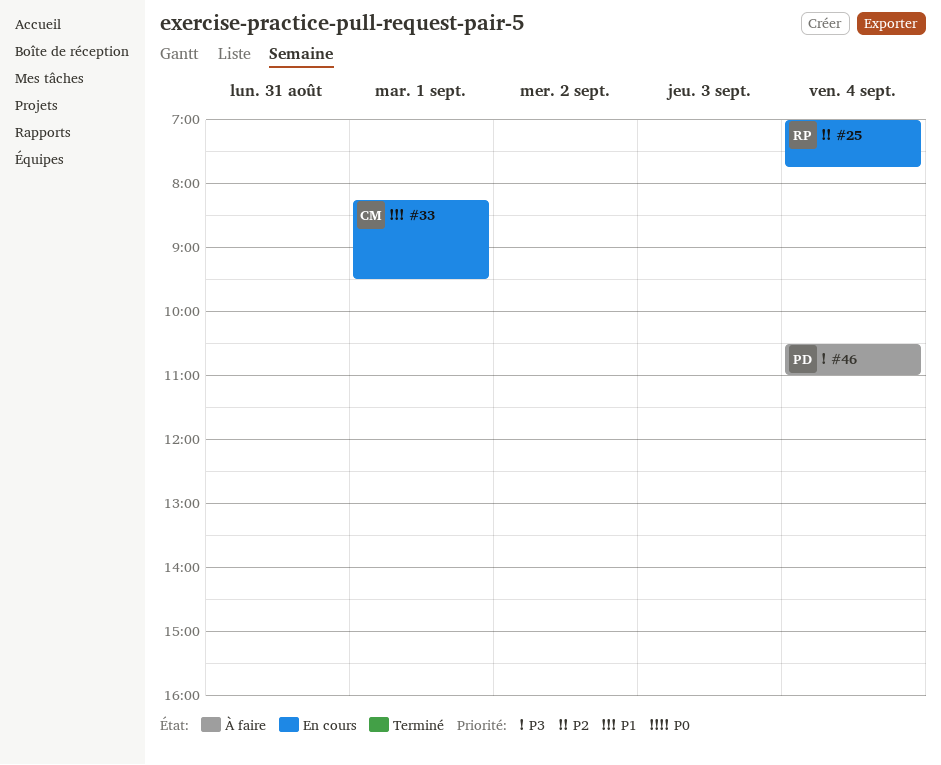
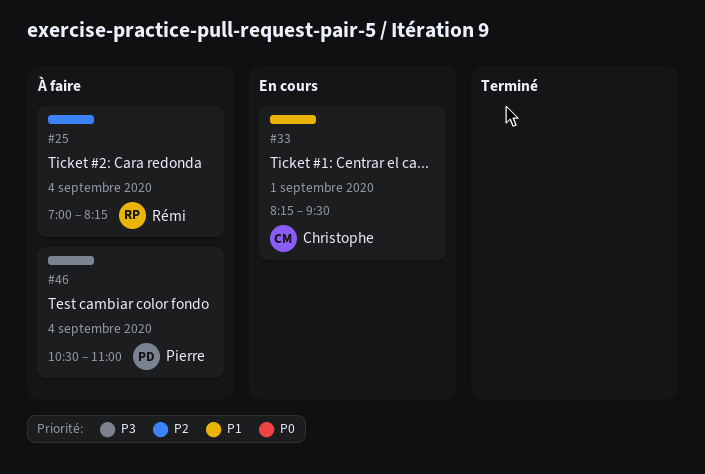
#25, status: En cours -> À faire
#25, ends: 07:45 -> 08:15

